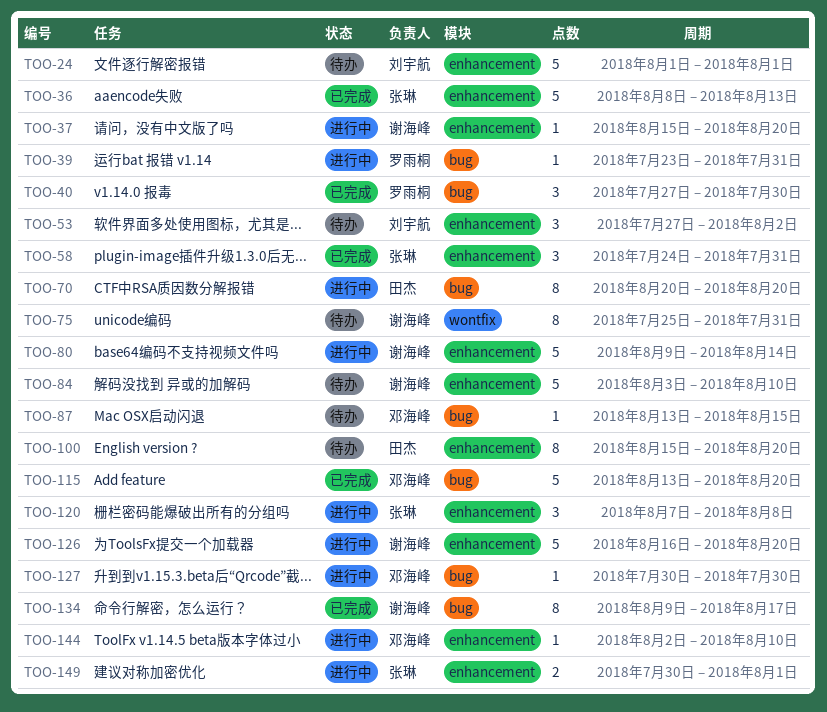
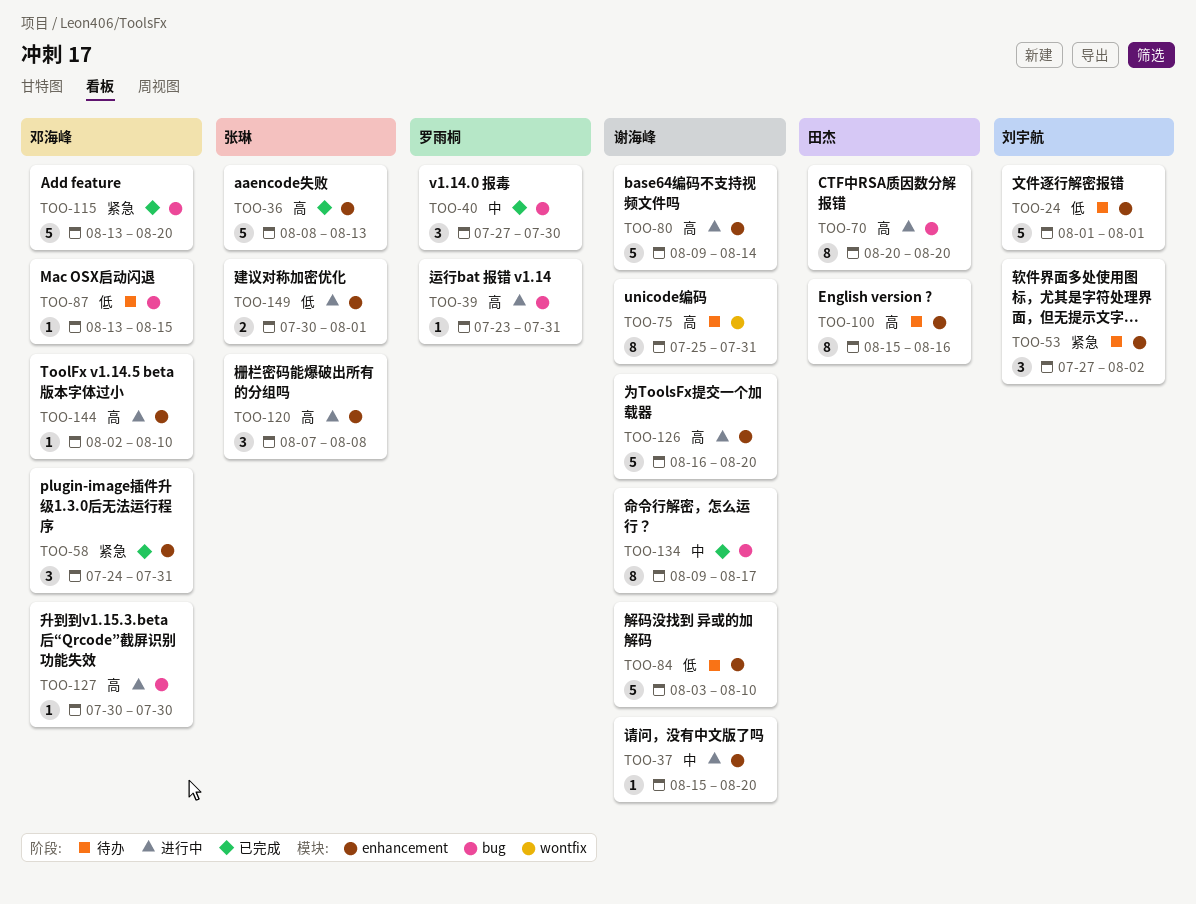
TOO-58, owner: 张琳 -> 邓海峰
TOO-100, due: Aug 20 -> Aug 16

